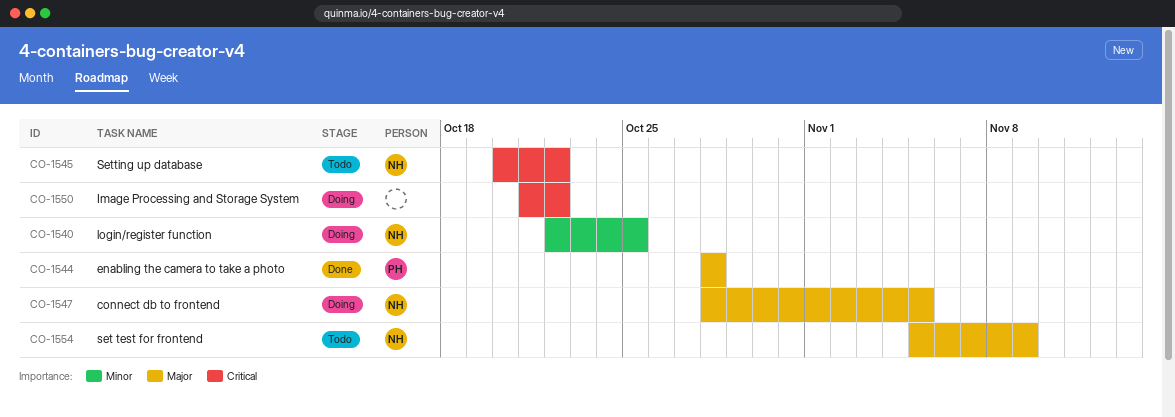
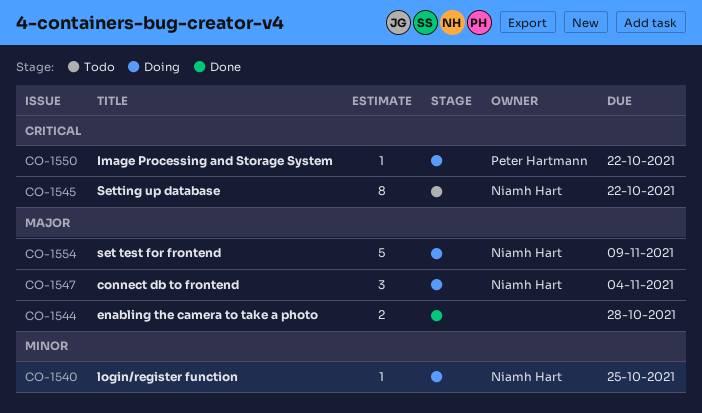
CO-1544, owner: Peter Hartmann -> none
CO-1547, due: Nov 5 -> Nov 4
CO-1550, owner: none -> Peter Hartmann
CO-1554, status: Todo -> Doing

